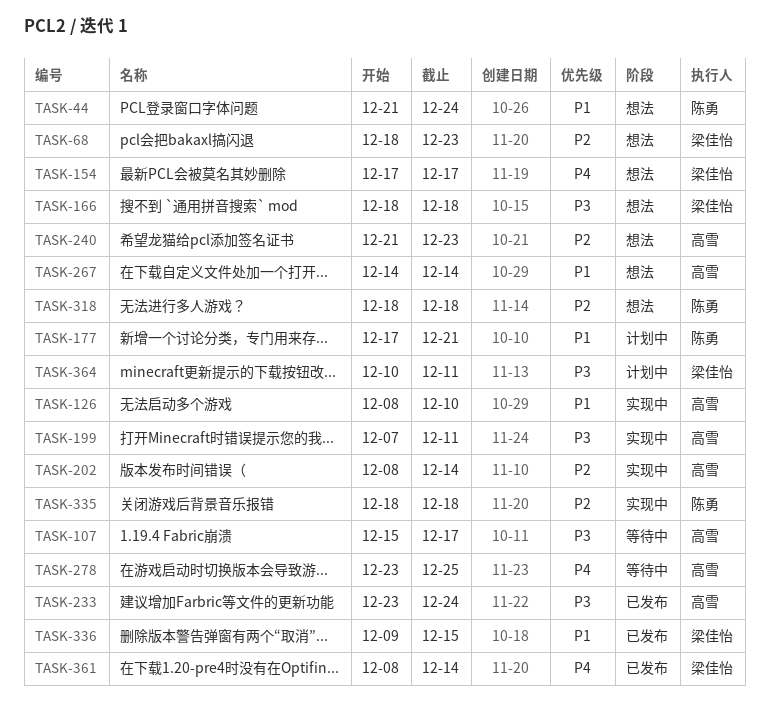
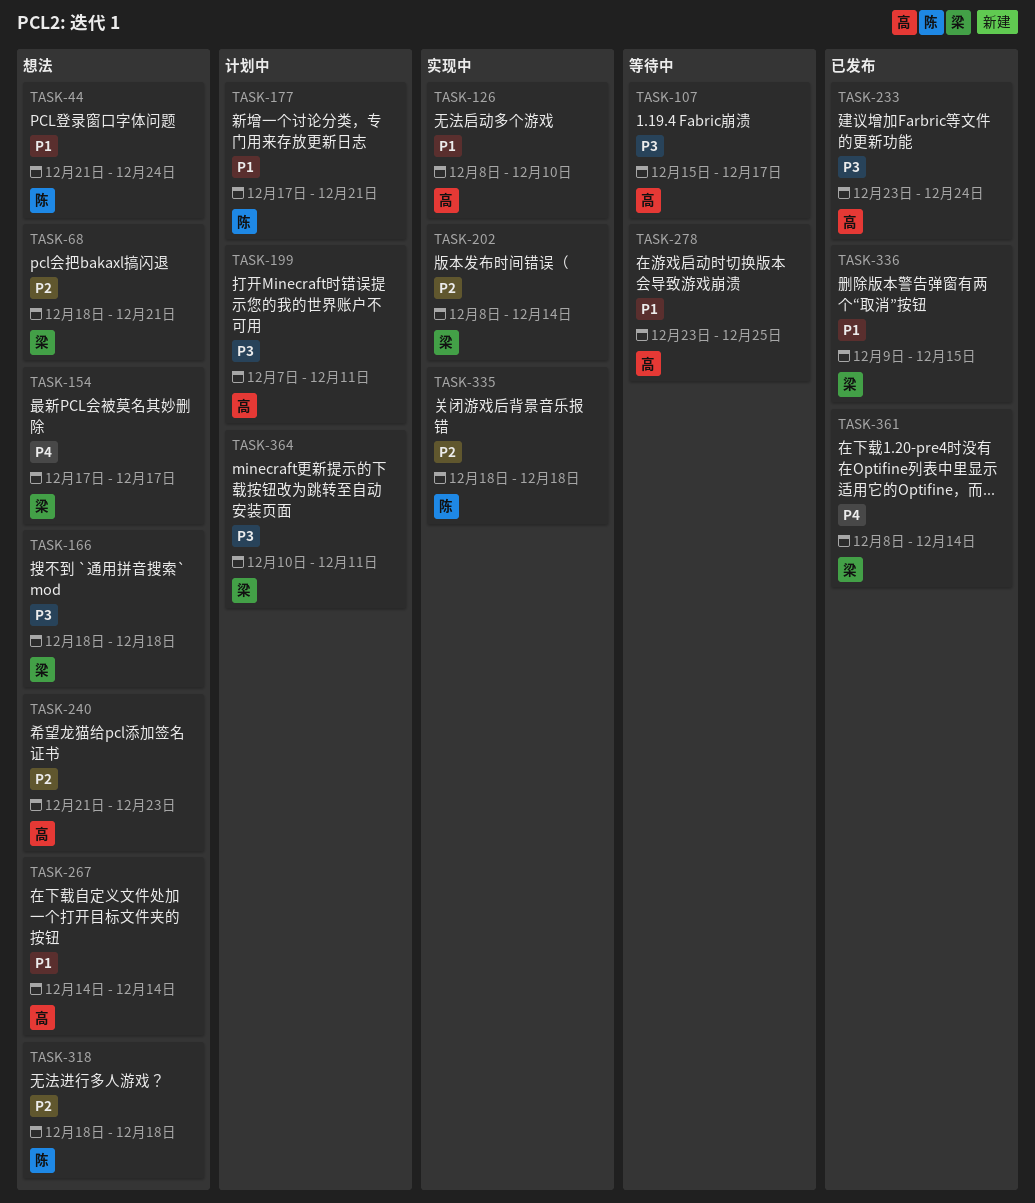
TASK-68, due: Dec 23 -> Dec 21
TASK-199, status: 实现中 -> 计划中
TASK-202, owner: 高雪 -> 梁佳怡
TASK-278, priority: P4 -> P1

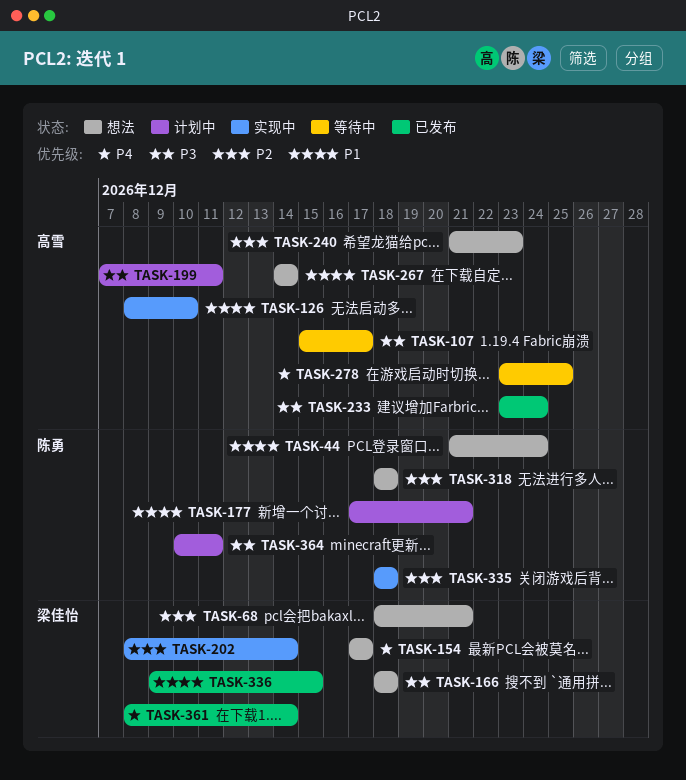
TASK-278, priority: P1 -> P4
TASK-364, owner: 梁佳怡 -> 陈勇

